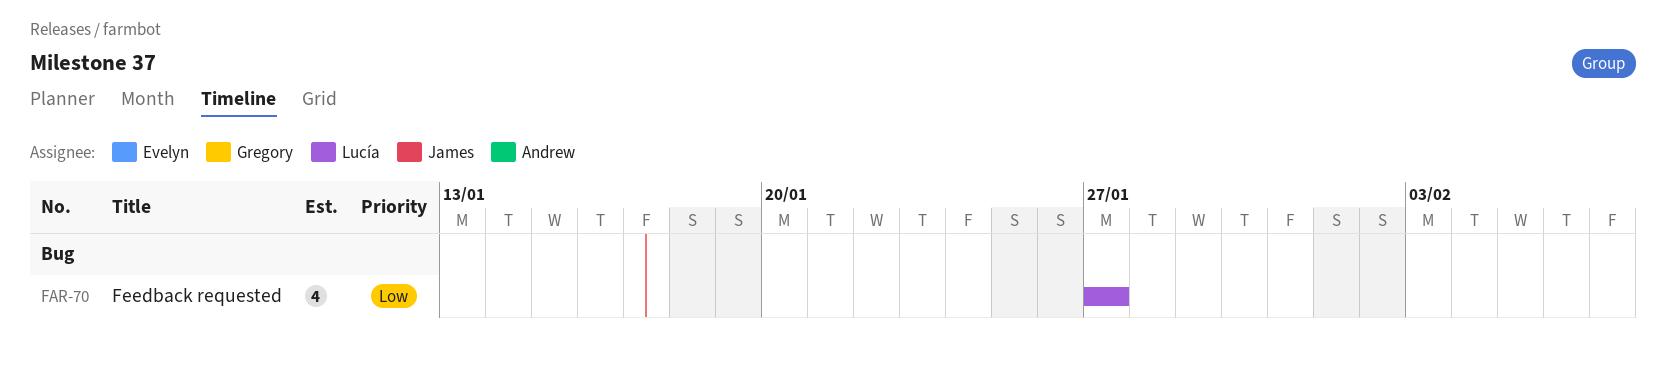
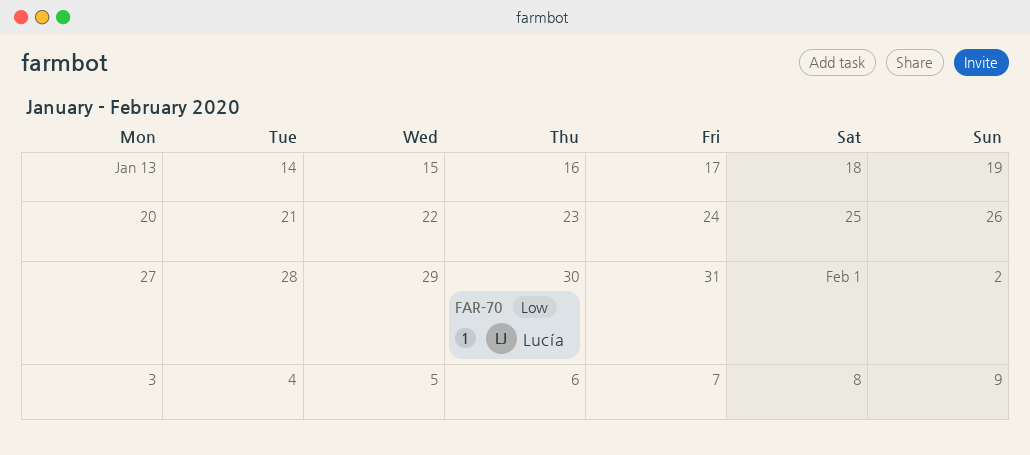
FAR-70, estimate: 4 -> 1
FAR-70, due: Jan 27 -> Jan 30

